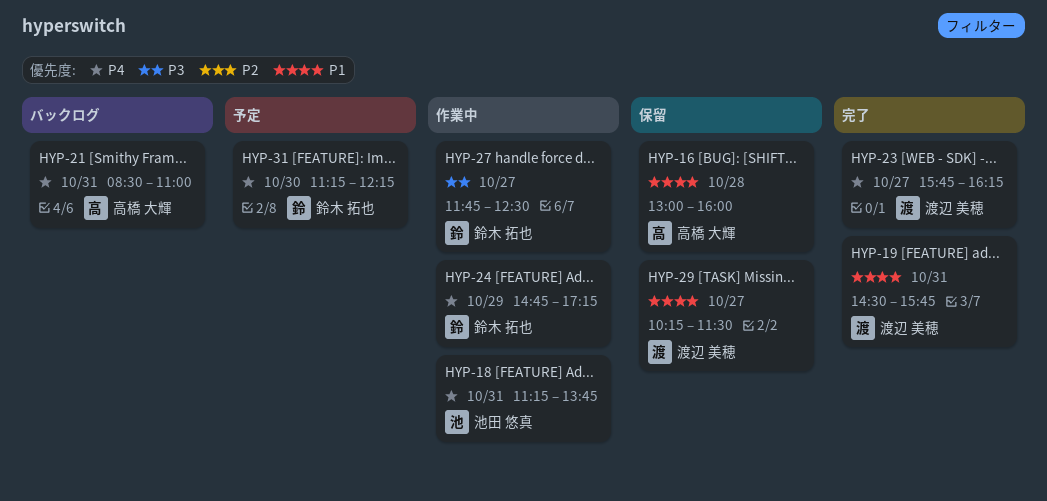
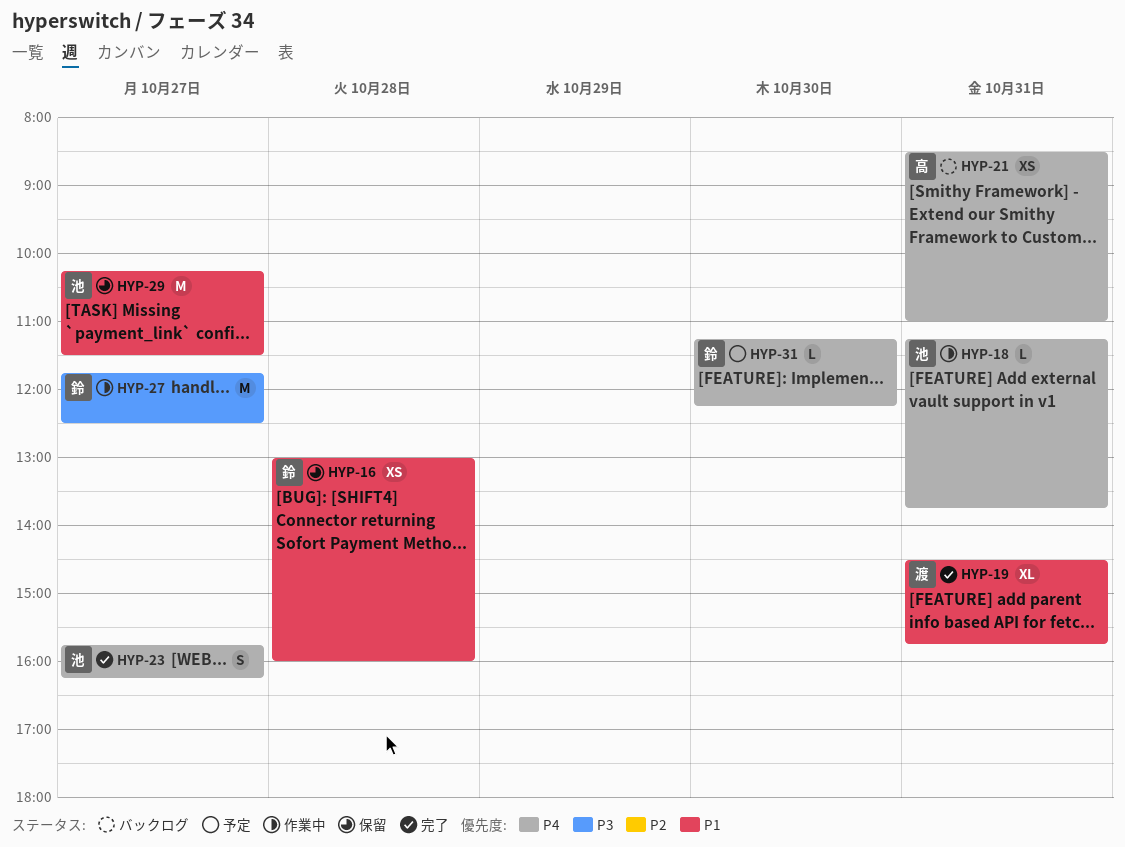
HYP-16, owner: 高橋 大輝 -> 鈴木 拓也
HYP-23, owner: 渡辺 美穂 -> 池田 悠真
HYP-24: present -> none
HYP-29, owner: 渡辺 美穂 -> 池田 悠真

